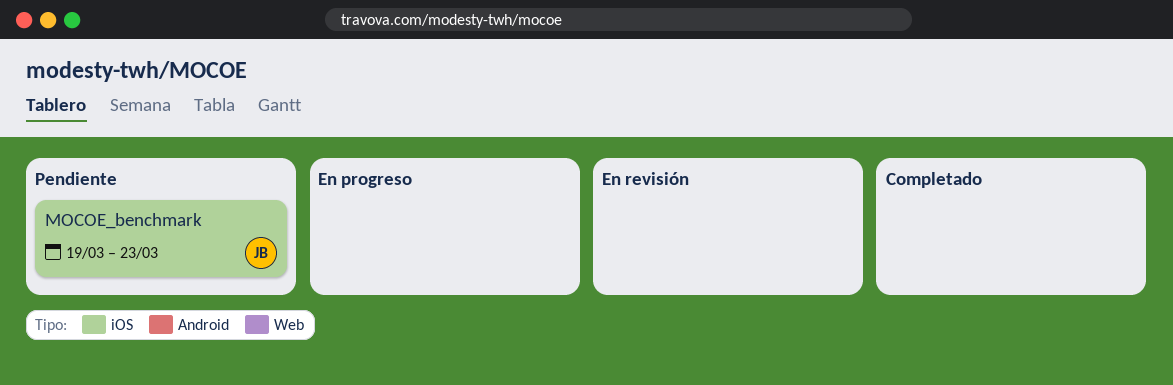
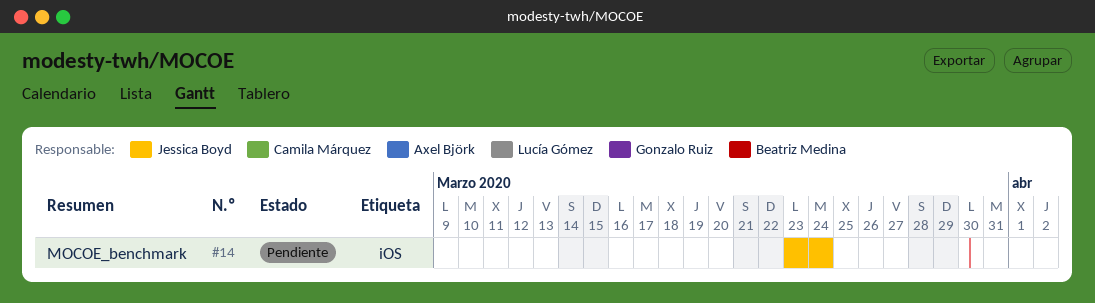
MOCOE_benchmark, start: Mar 19 -> Mar 23
MOCOE_benchmark, due: Mar 23 -> Mar 24

